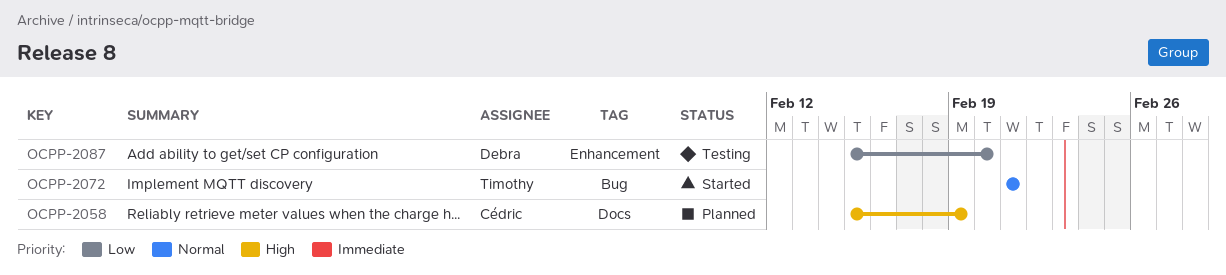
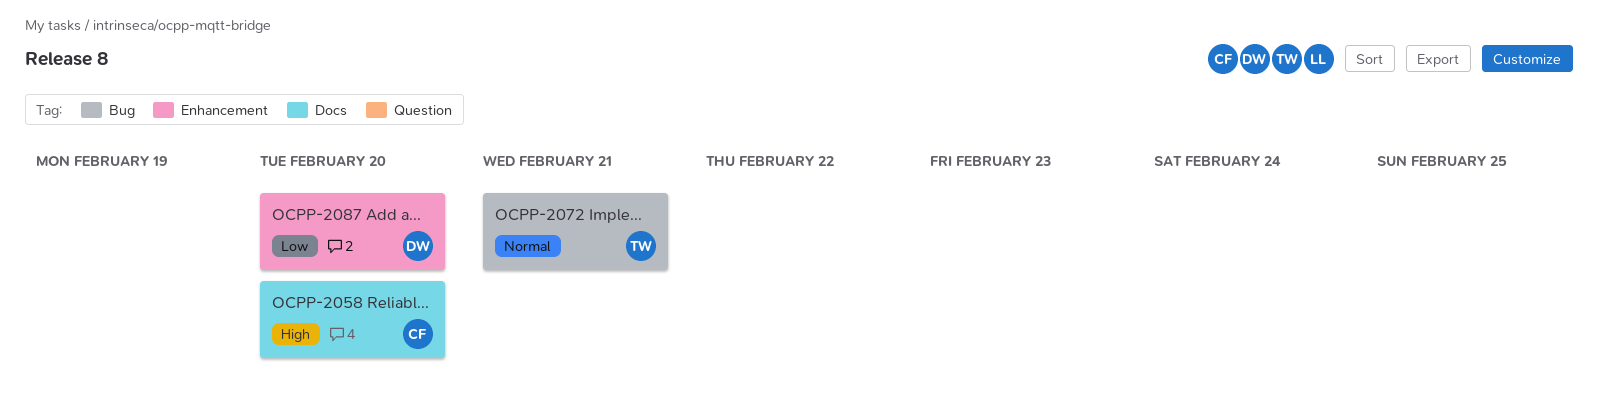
OCPP-2058, due: Feb 19 -> Feb 20

